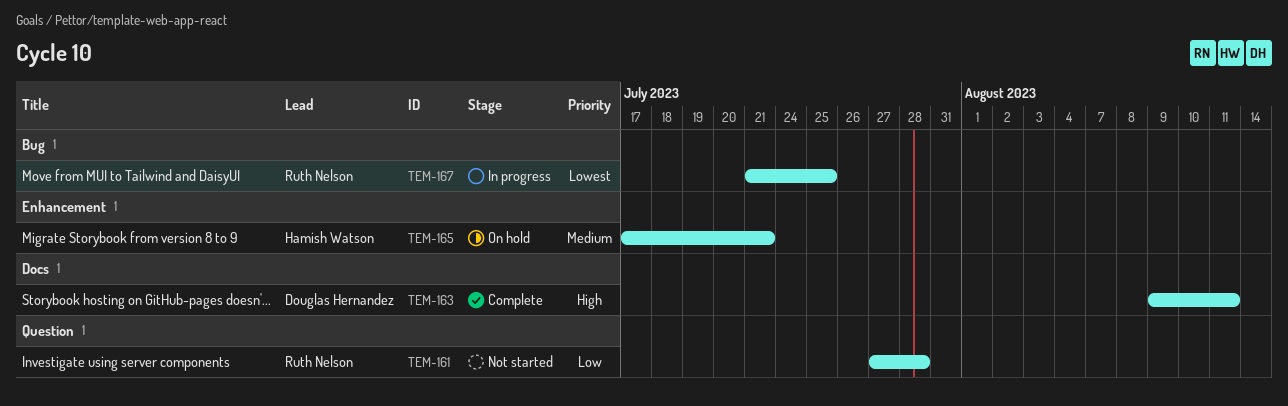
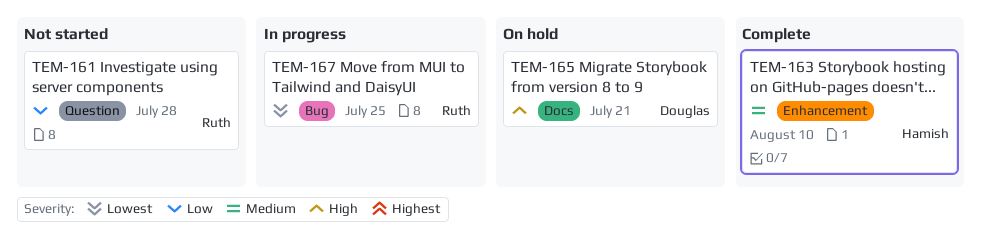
TEM-163, owner: Douglas Hernandez -> Hamish Watson
TEM-163, priority: High -> Medium
TEM-163, label: Docs -> Enhancement
TEM-163, due: Aug 11 -> Aug 10
TEM-165, owner: Hamish Watson -> Douglas Hernandez
TEM-165, priority: Medium -> High
TEM-165, label: Enhancement -> Docs

